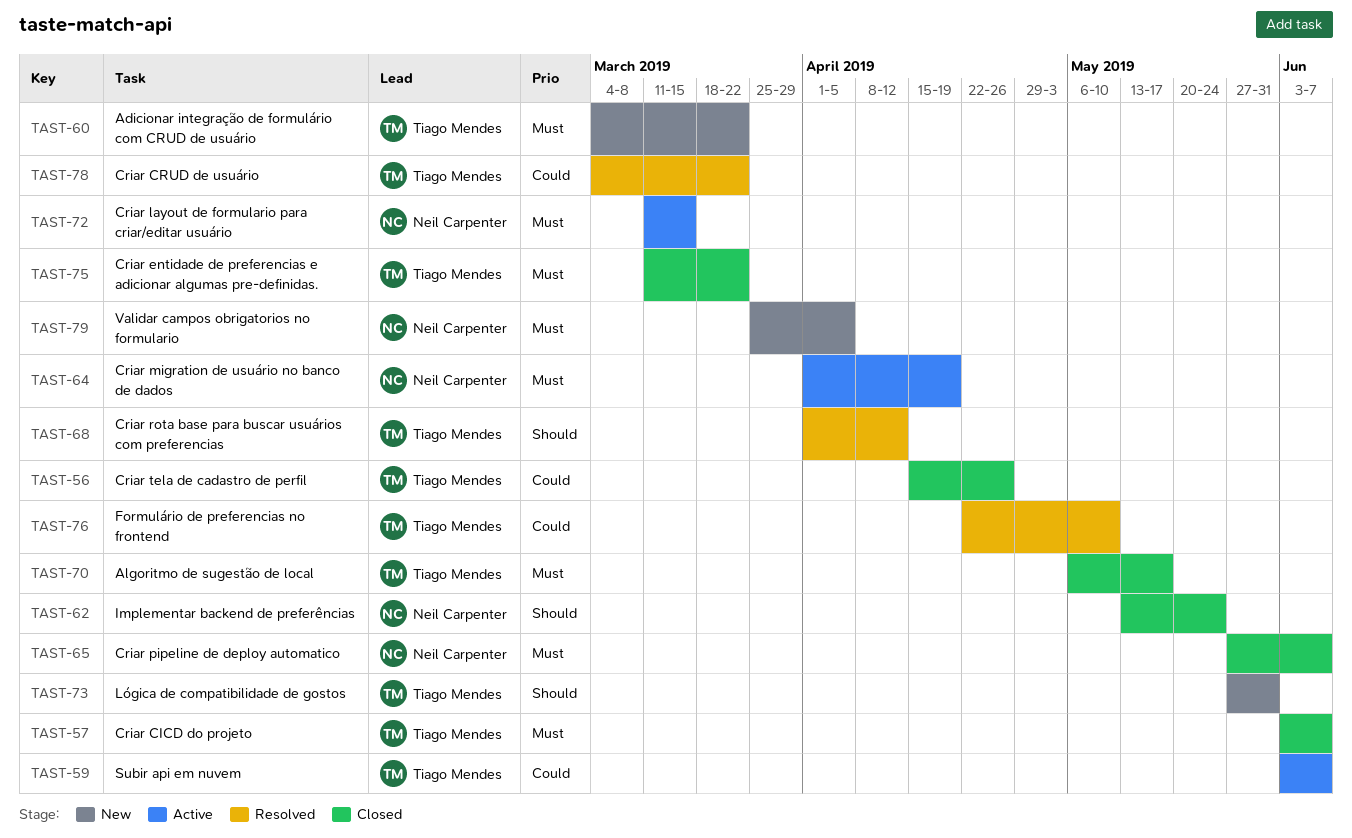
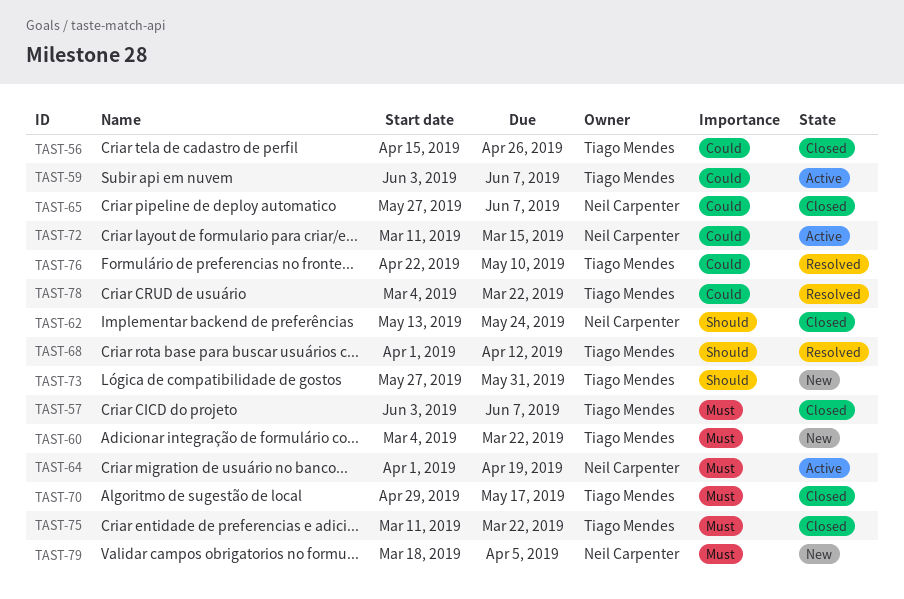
TAST-65, priority: Must -> Could
TAST-70, start: May 6 -> Apr 29
TAST-72, priority: Must -> Could
TAST-79, start: Mar 25 -> Mar 18

